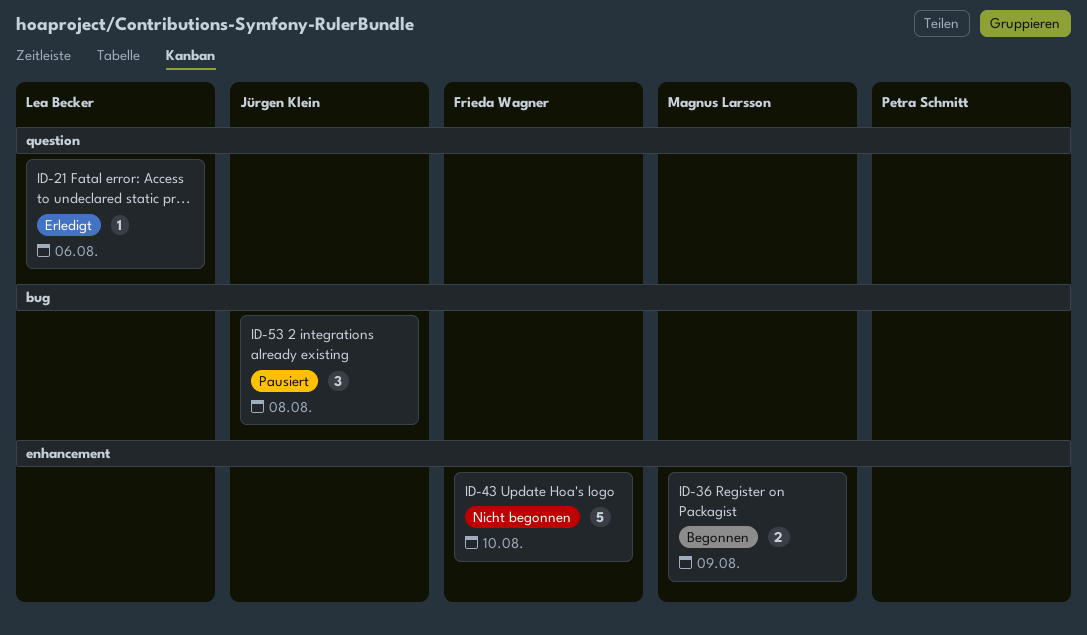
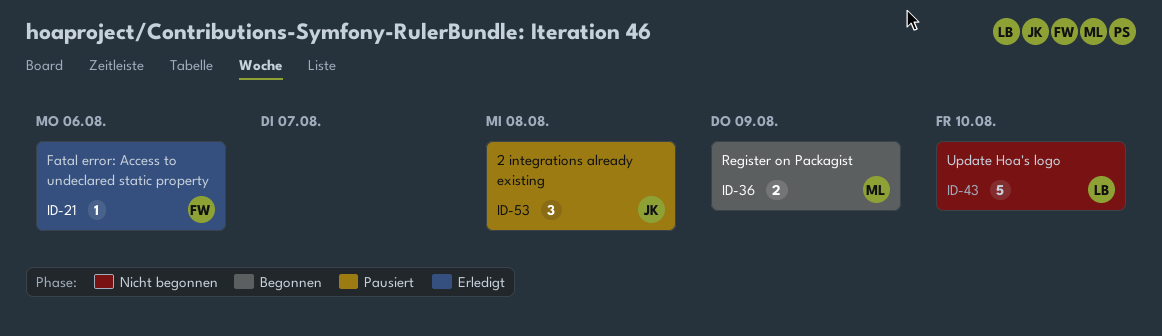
ID-21, owner: Lea Becker -> Frieda Wagner
ID-43, owner: Frieda Wagner -> Lea Becker

